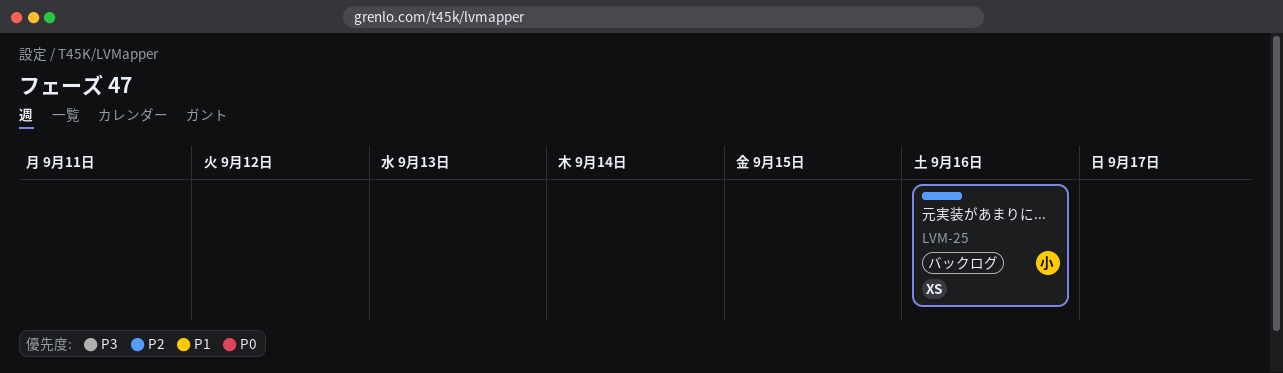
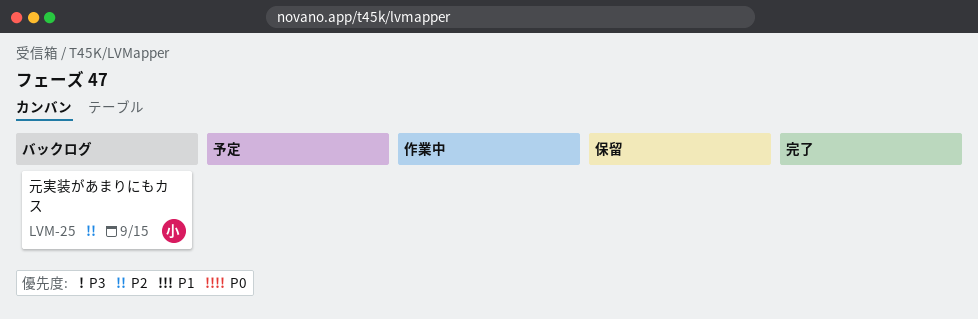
LVM-25, due: Sep 16 -> Sep 15

